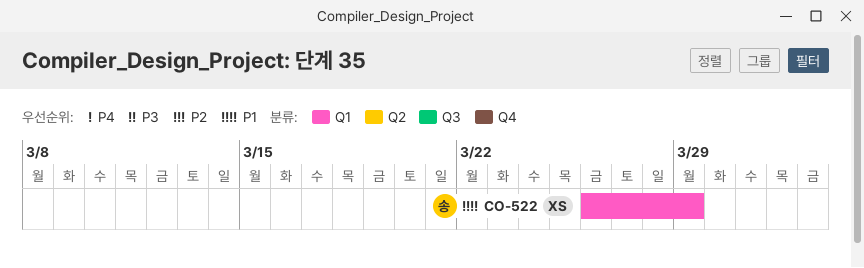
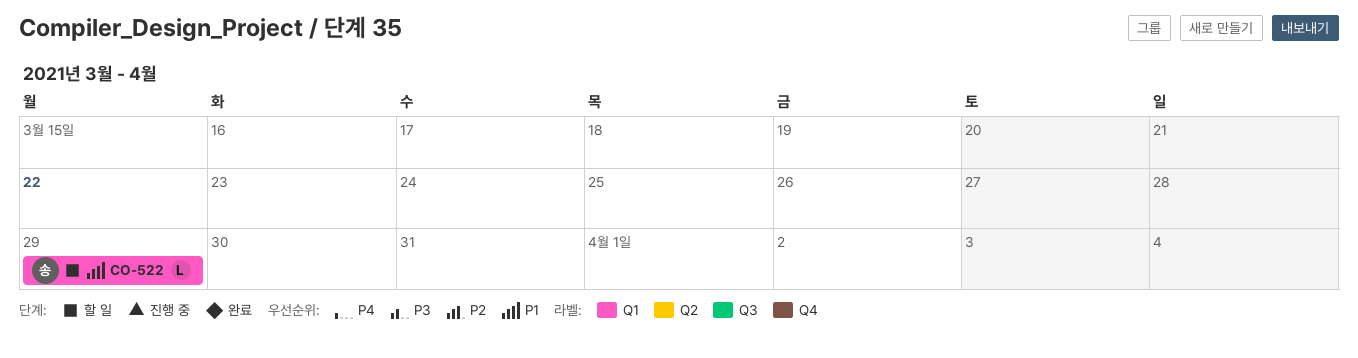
CO-522, estimate: XS -> L
CO-522, start: Mar 26 -> Mar 29

